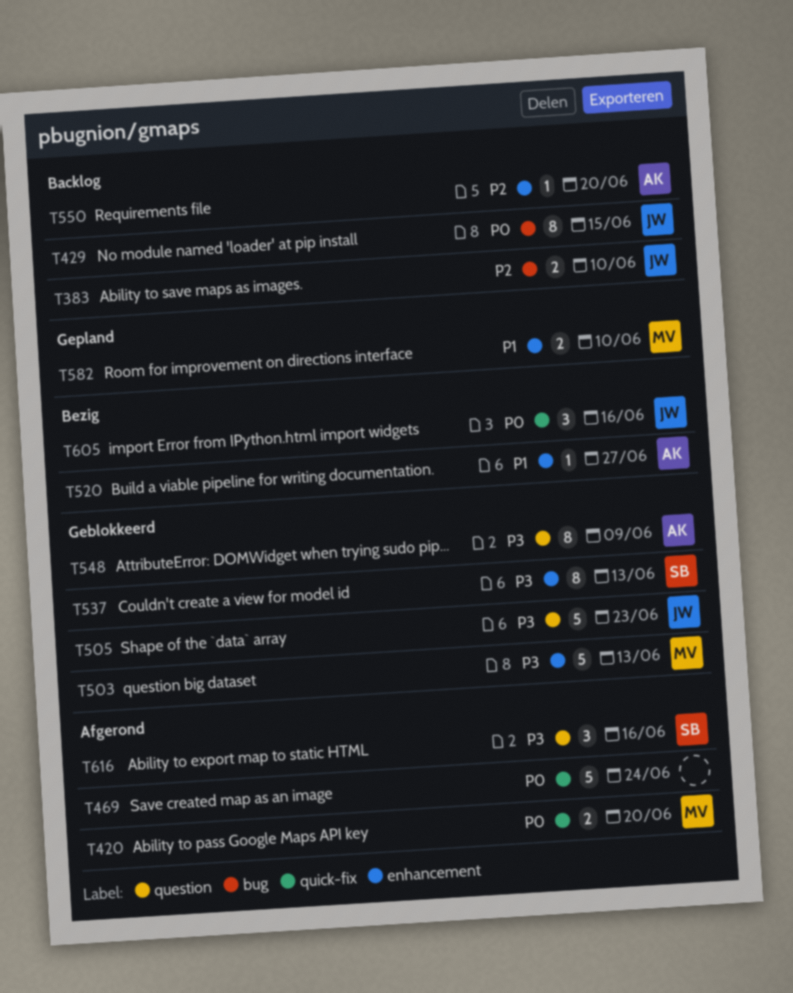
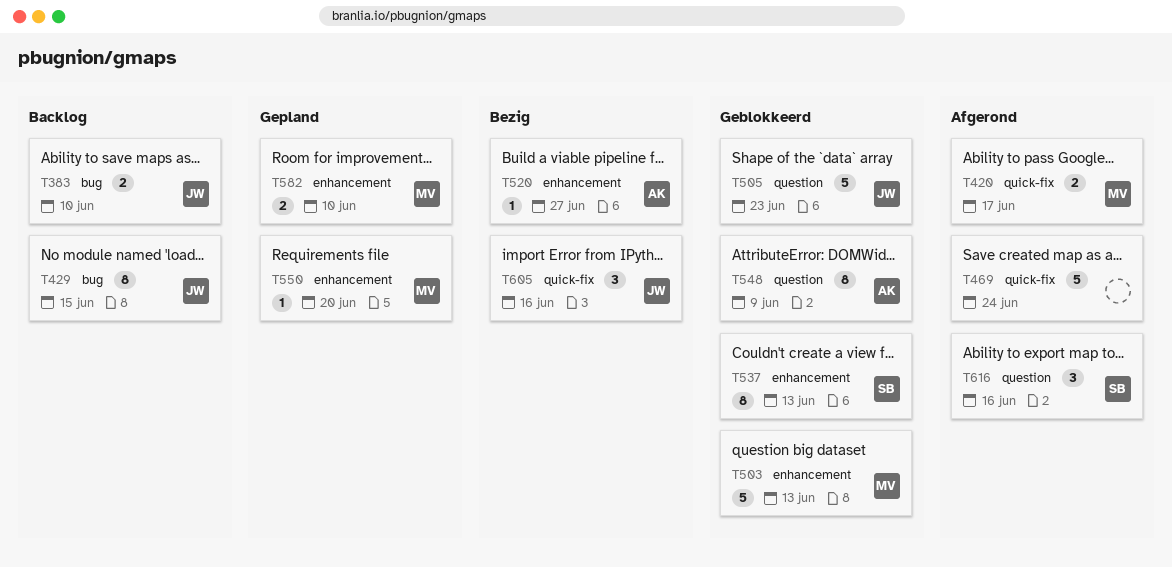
T420, due: Jun 20 -> Jun 17
T550, status: Backlog -> Gepland
T550, owner: AK -> MV

